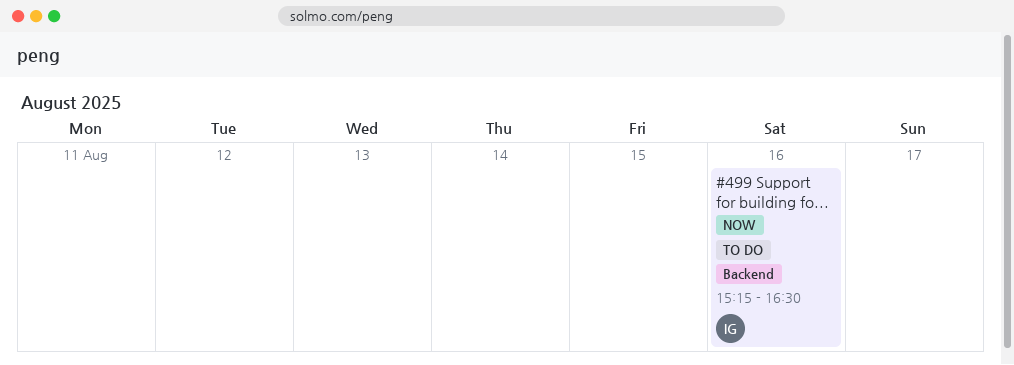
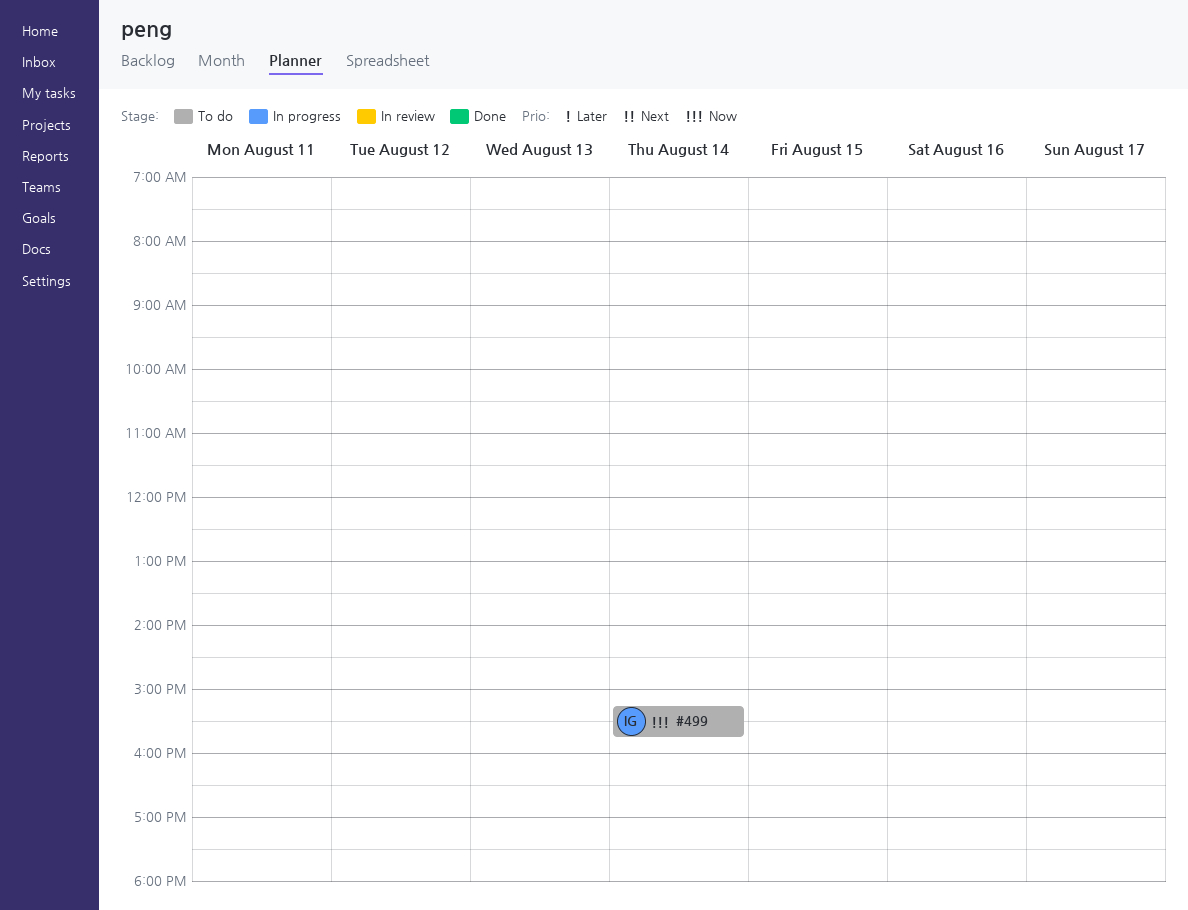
#499, day: Aug 16 -> Aug 14
#499, ends: 16:30 -> 15:45

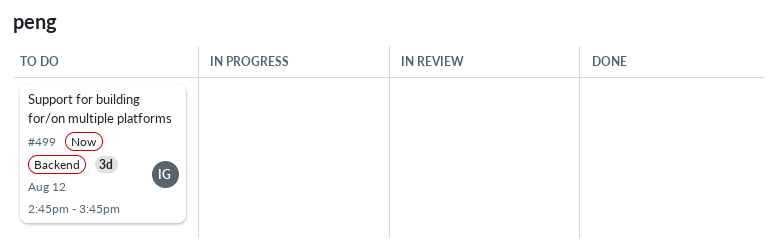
#499, day: Aug 14 -> Aug 12
#499, begins: 15:15 -> 14:45

